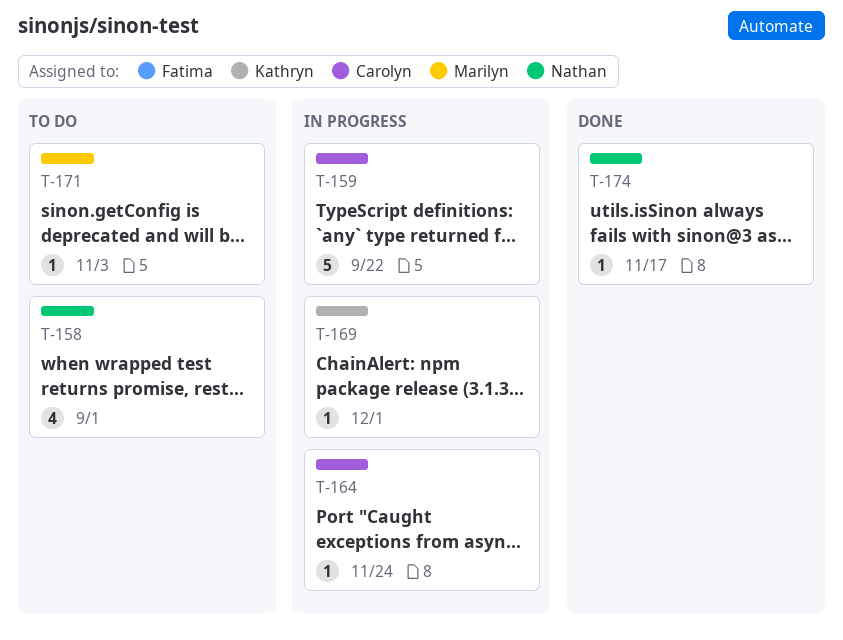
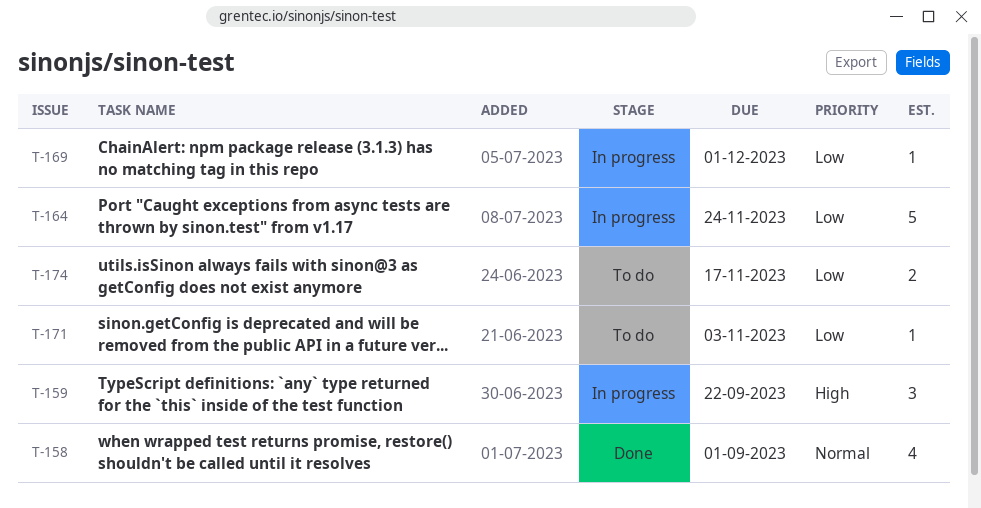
T-158, status: To do -> Done
T-159, estimate: 5 -> 3
T-164, estimate: 1 -> 5
T-174, status: Done -> To do
T-174, estimate: 1 -> 2

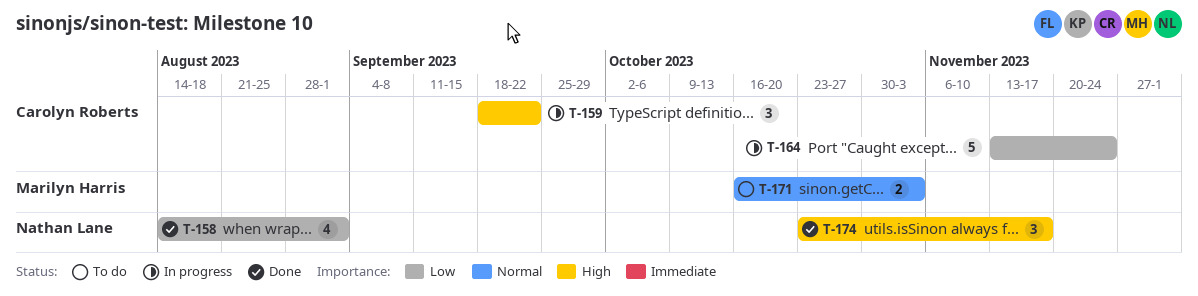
T-158, priority: Normal -> Low
T-169: present -> none
T-171, priority: Low -> Normal
T-171, estimate: 1 -> 2
T-174, status: To do -> Done
T-174, priority: Low -> High
T-174, estimate: 2 -> 3

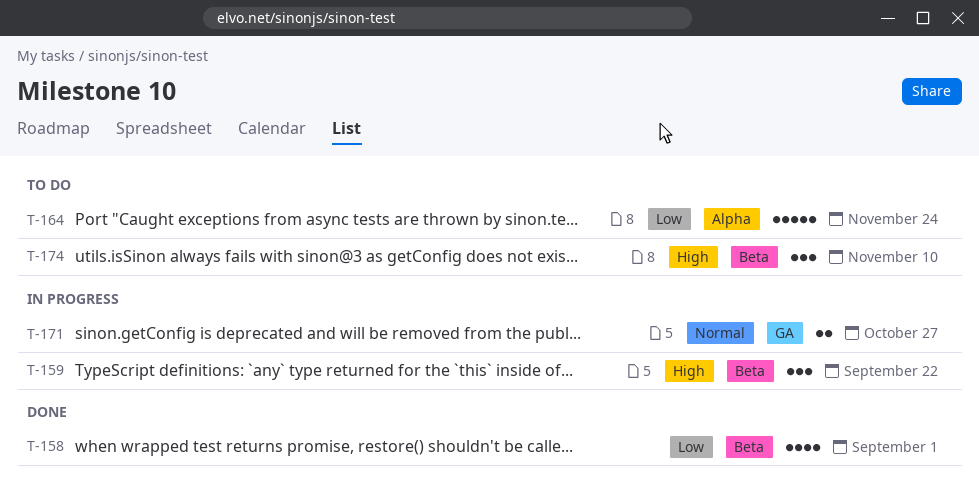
T-164, status: In progress -> To do
T-171, status: To do -> In progress
T-171, due: Nov 3 -> Oct 27
T-174, status: Done -> To do
T-174, due: Nov 17 -> Nov 10

